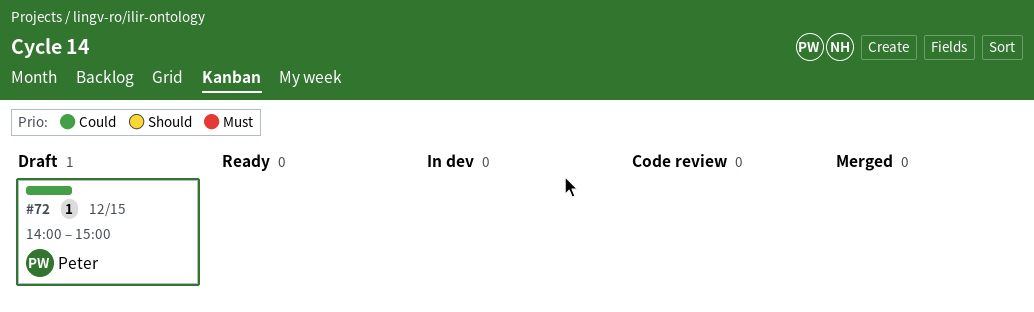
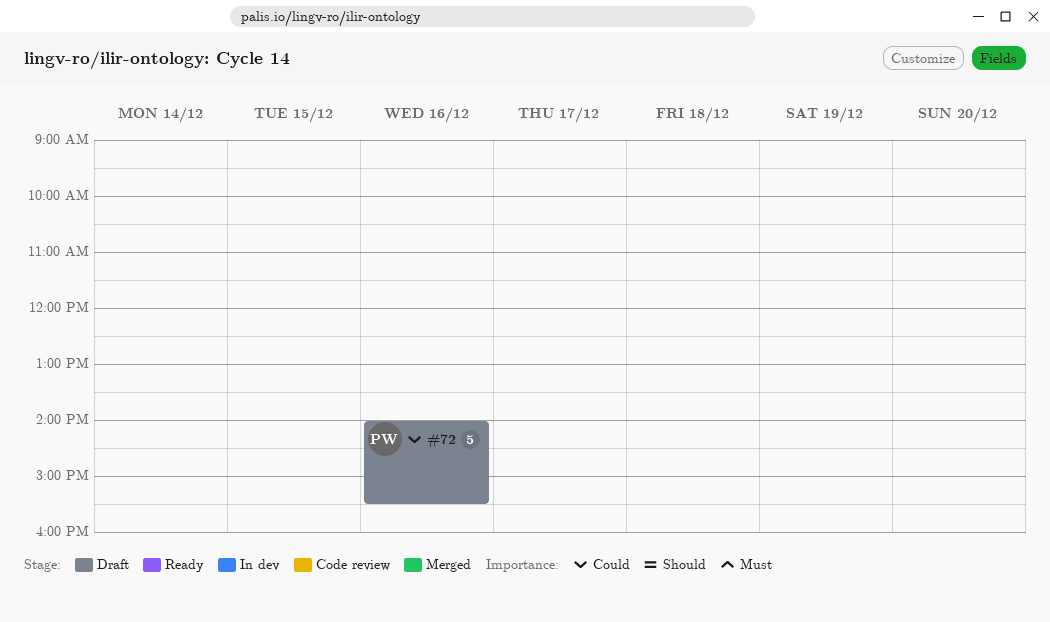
#72, estimate: 1 -> 5
#72, day: Dec 15 -> Dec 16
#72, ends: 15:00 -> 15:30

